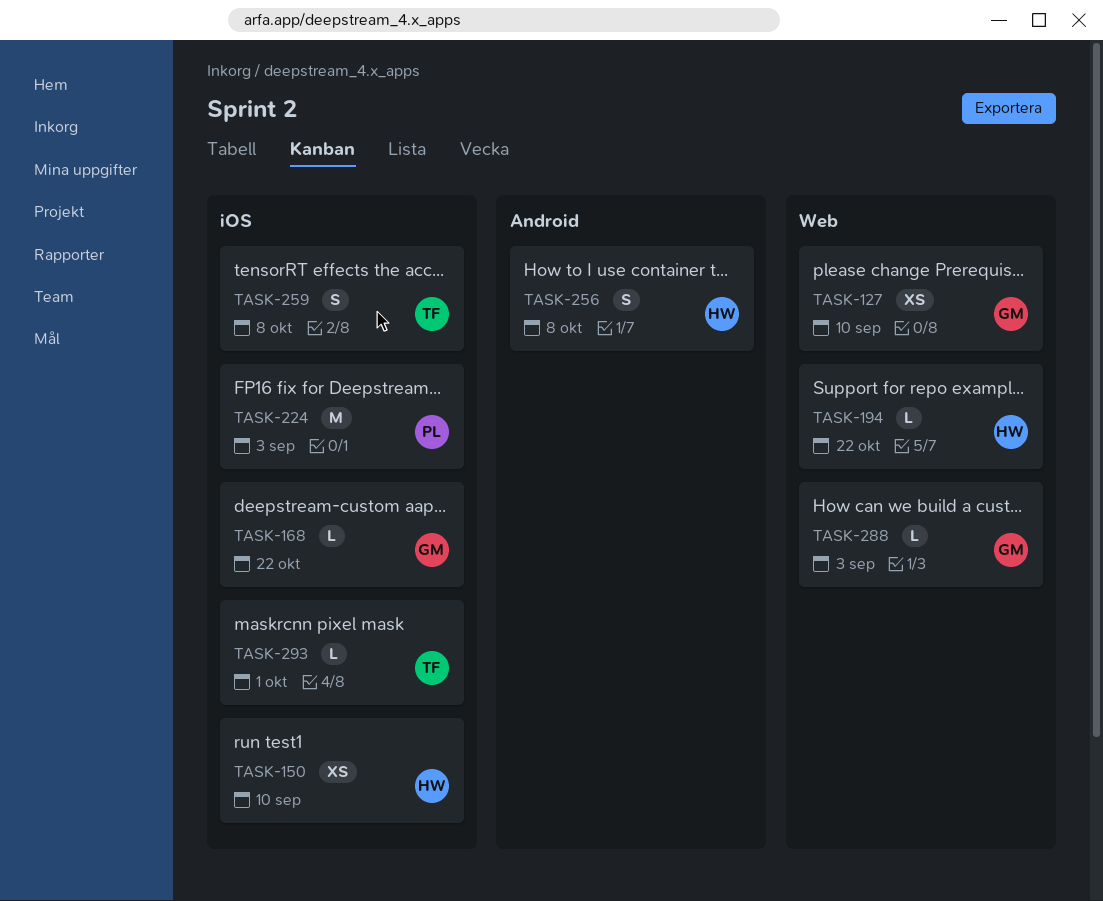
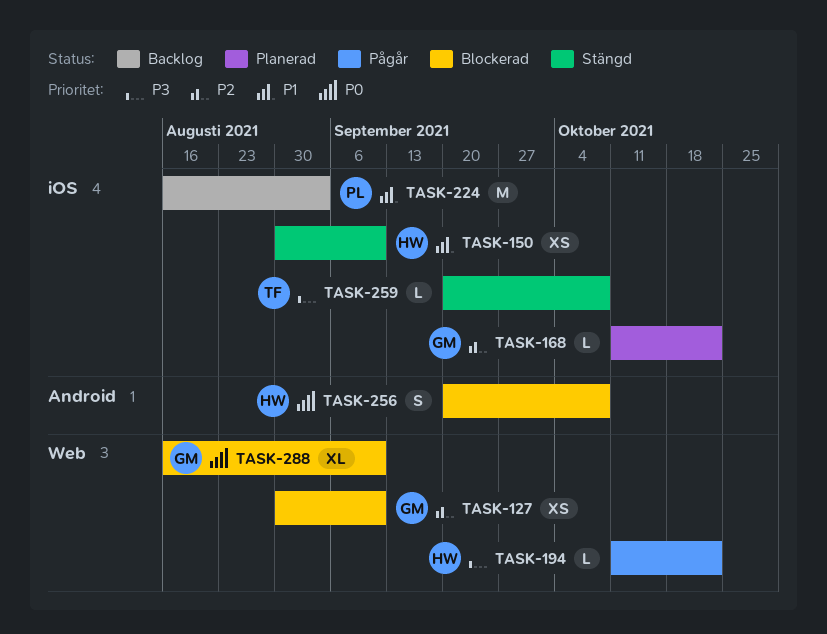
TASK-259, estimate: S -> L
TASK-288, estimate: L -> XL
TASK-288, due: Sep 3 -> Sep 10
TASK-293: present -> none

